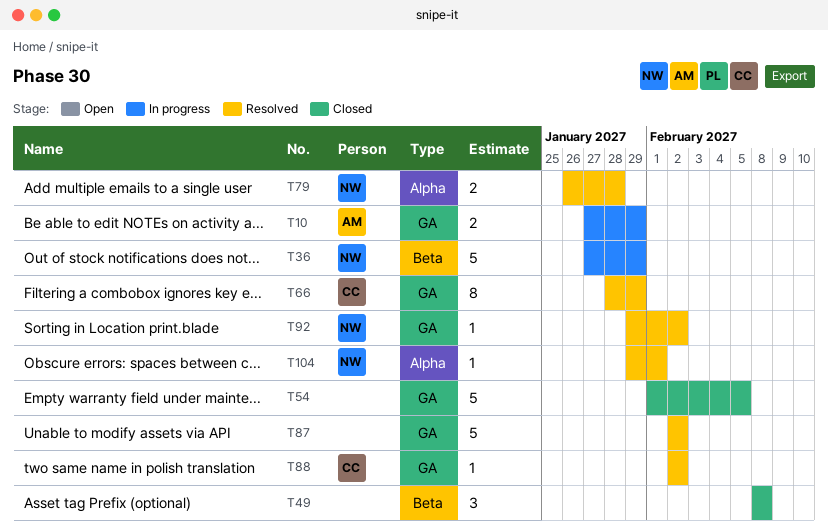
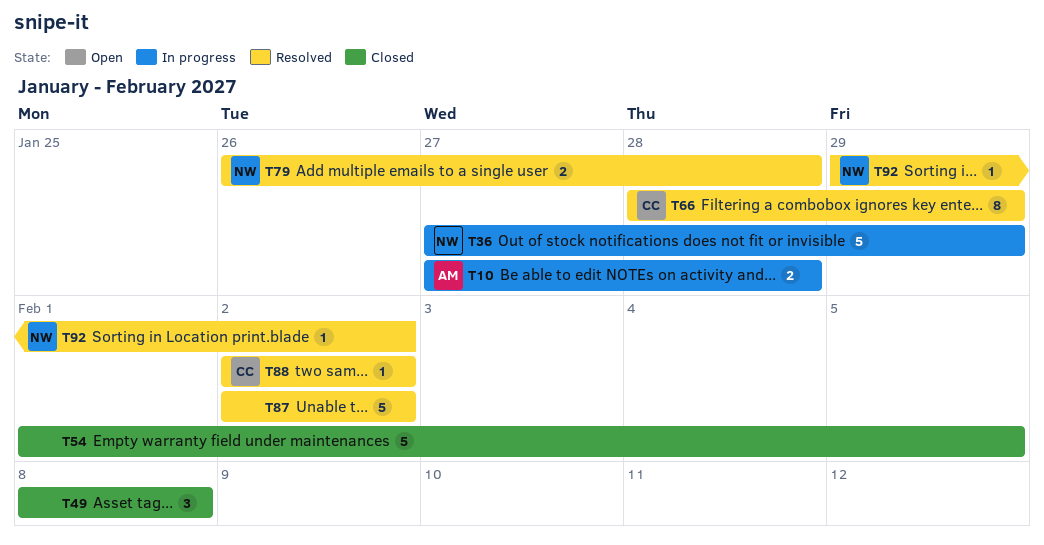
T10, due: Jan 29 -> Jan 28
T104: present -> none

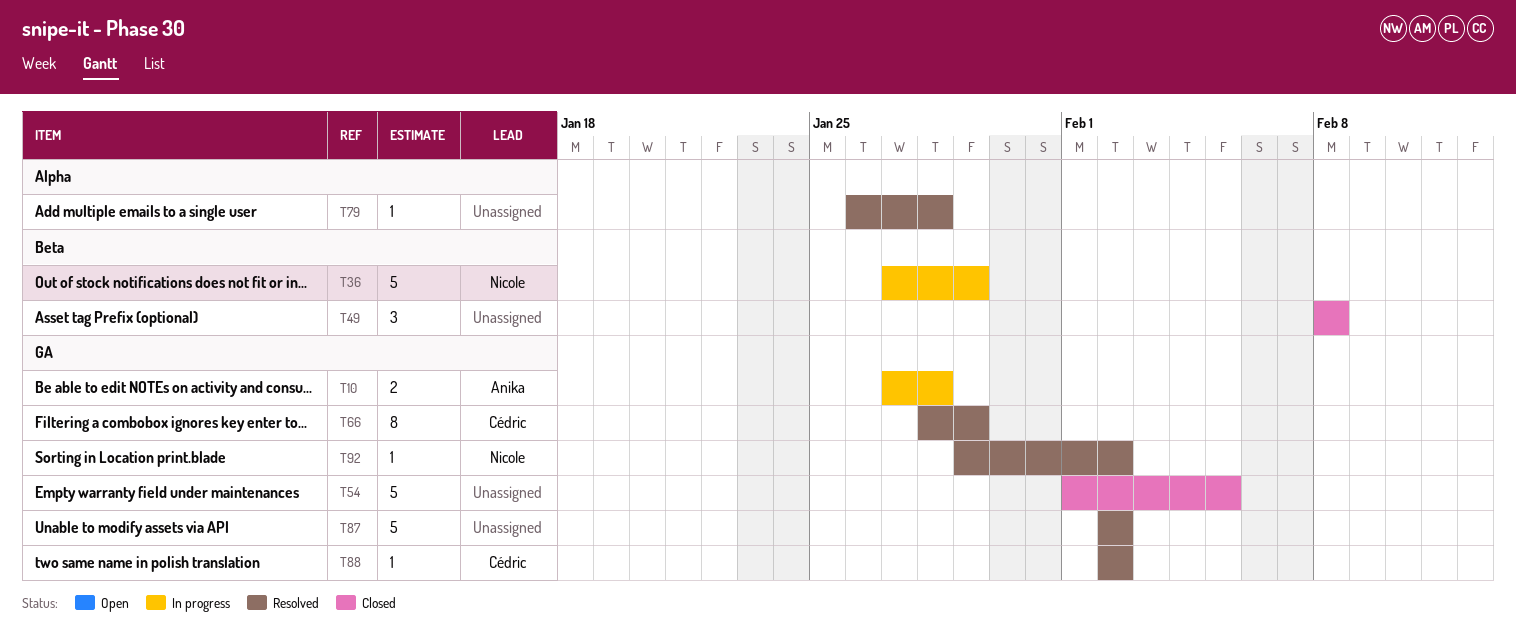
T79, owner: Nicole -> none
T79, estimate: 2 -> 1

